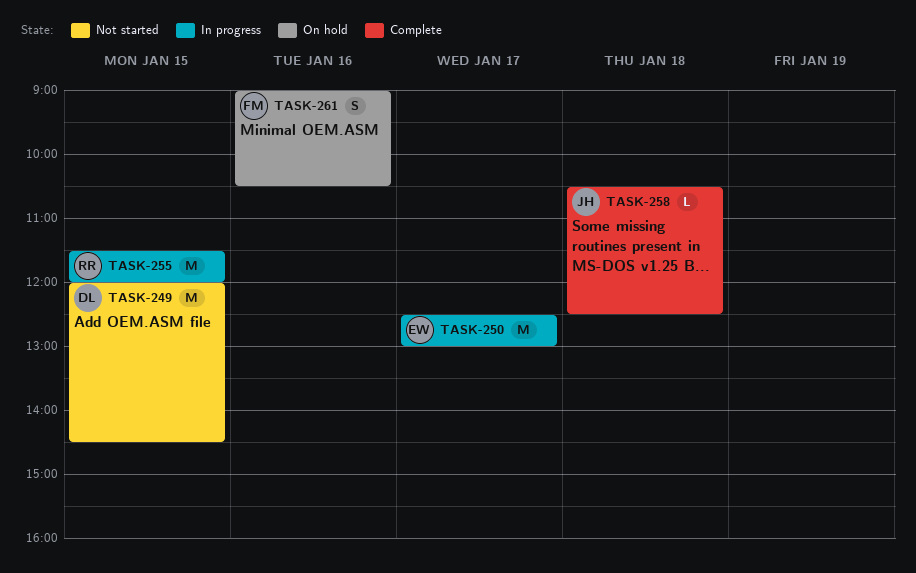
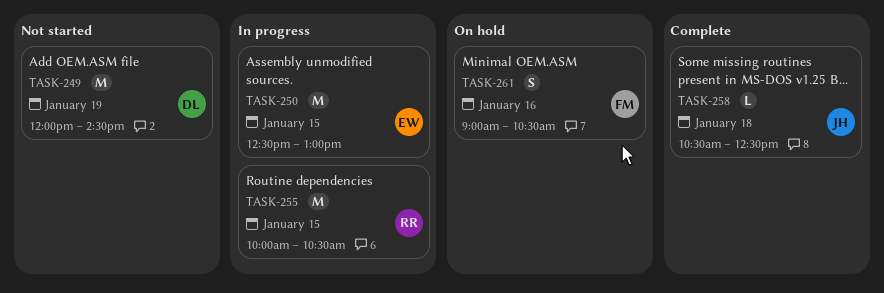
TASK-249, day: Jan 15 -> Jan 19
TASK-250, day: Jan 17 -> Jan 15
TASK-255, begins: 11:30 -> 10:00
TASK-255, ends: 12:00 -> 10:30

